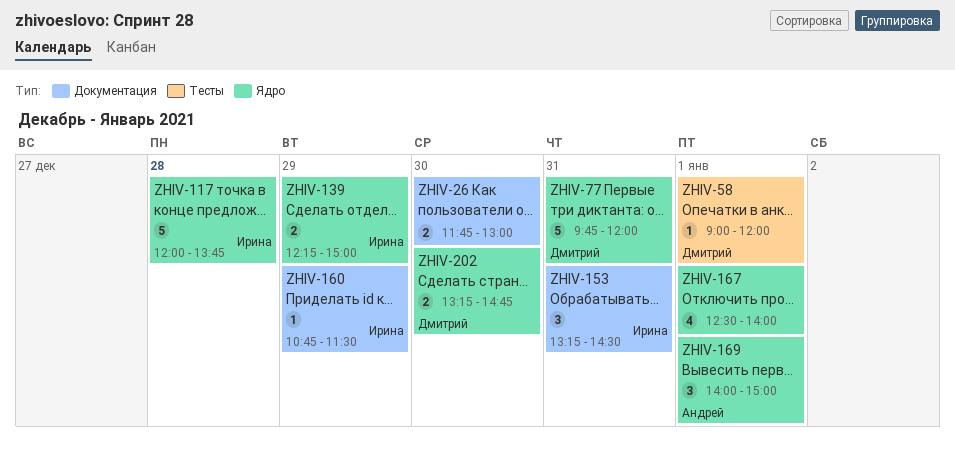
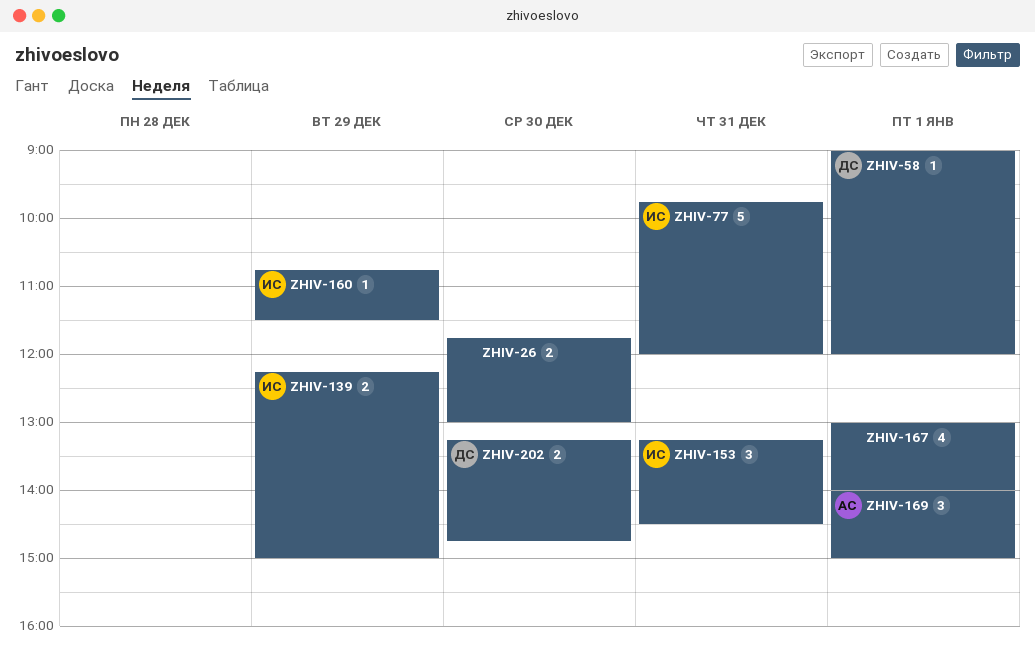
ZHIV-77, owner: Дмитрий -> Ирина
ZHIV-117: present -> none
ZHIV-167, begins: 12:30 -> 13:00

